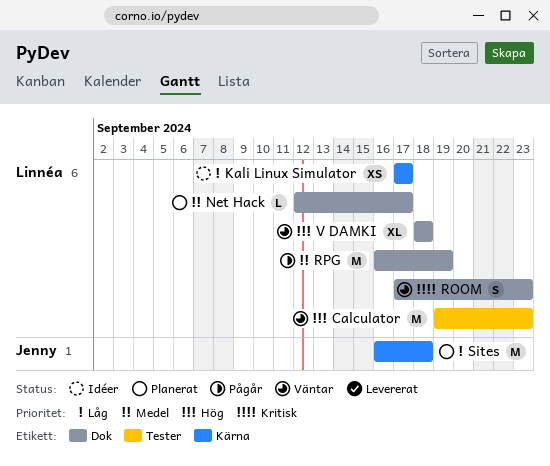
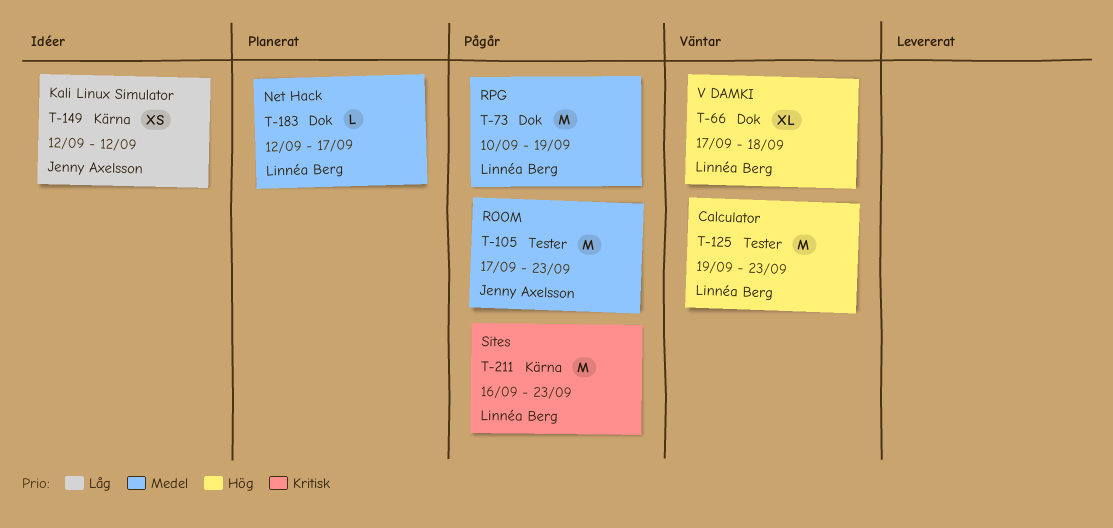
Kali Linux Simulator, owner: Linnéa Berg -> Jenny Axelsson
Kali Linux Simulator, start: Sep 17 -> Sep 12
Kali Linux Simulator, due: Sep 17 -> Sep 12
ROOM, status: Väntar -> Pågår
ROOM, owner: Linnéa Berg -> Jenny Axelsson
ROOM, priority: Kritisk -> Medel
ROOM, label: Dok -> Tester
ROOM, estimate: S -> M
RPG, start: Sep 16 -> Sep 10
Sites, status: Planerat -> Pågår
Sites, owner: Jenny Axelsson -> Linnéa Berg
Sites, priority: Låg -> Kritisk
Sites, due: Sep 18 -> Sep 23
V DAMKI, start: Sep 18 -> Sep 17

